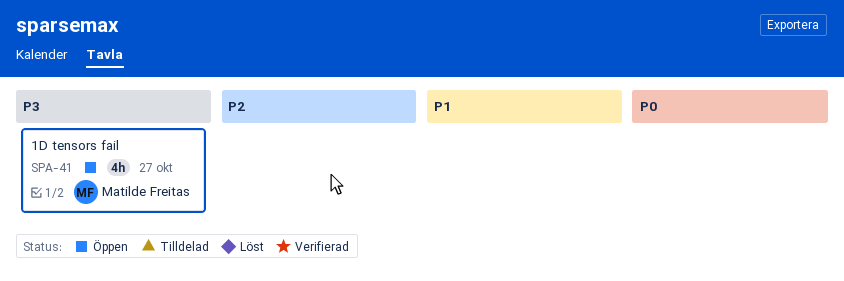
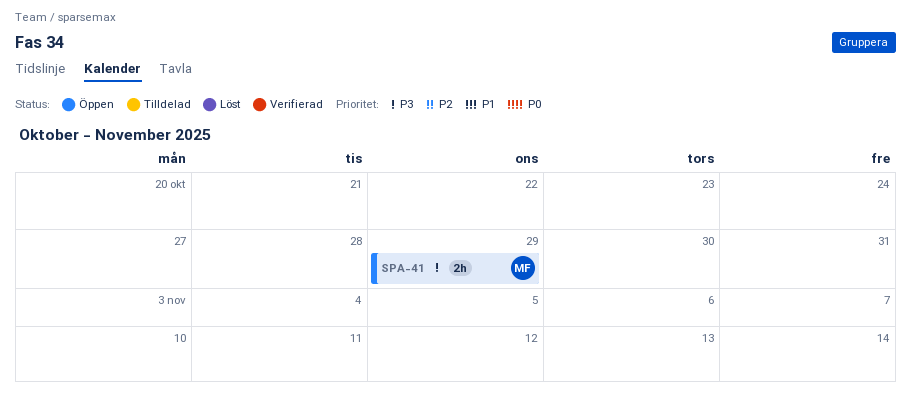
SPA-41, estimate: 4h -> 2h
SPA-41, due: Oct 27 -> Oct 29

